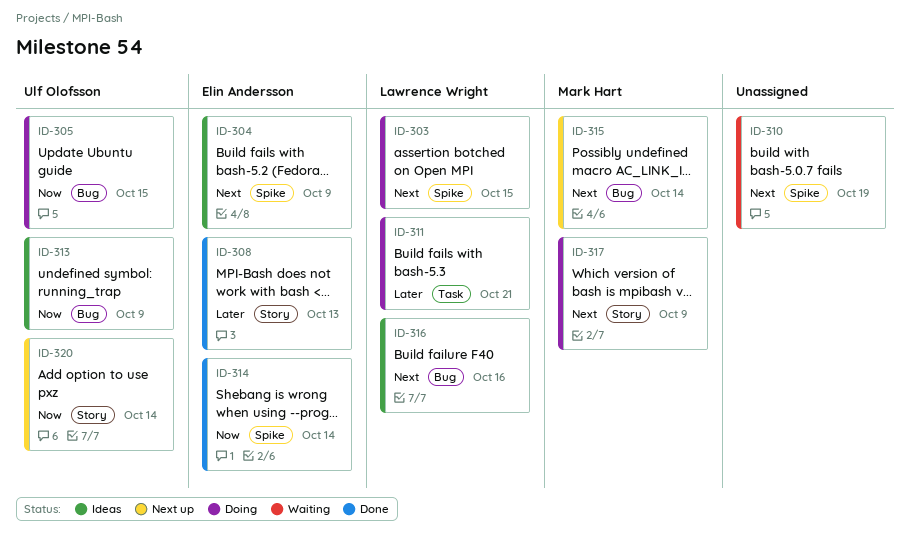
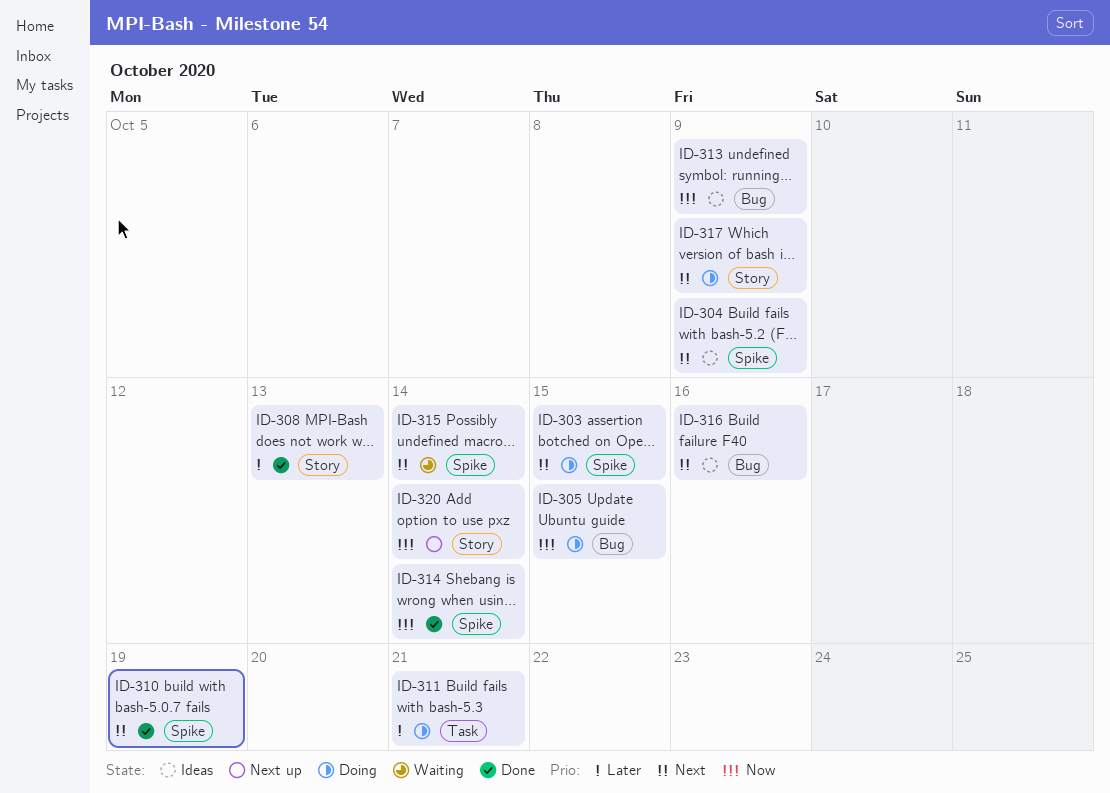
ID-310, status: Waiting -> Done
ID-315, status: Next up -> Waiting
ID-315, label: Bug -> Spike

